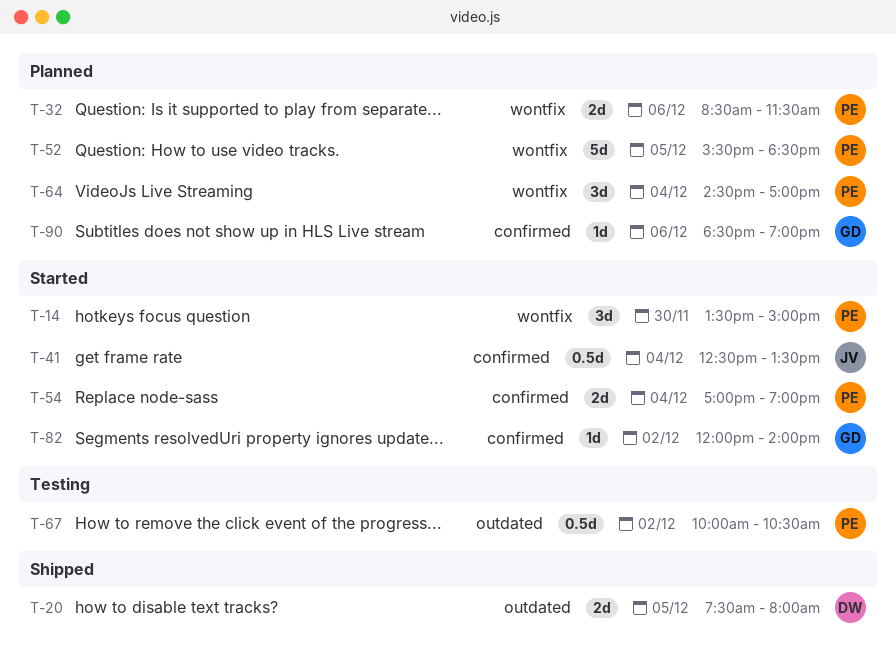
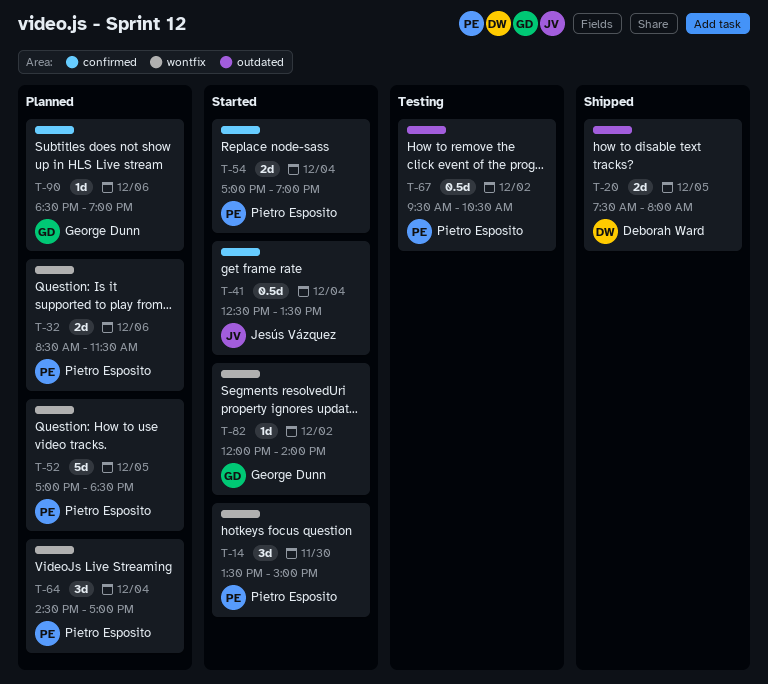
T-52, begins: 15:30 -> 17:00
T-67, begins: 10:00 -> 09:30
T-82, label: confirmed -> wontfix

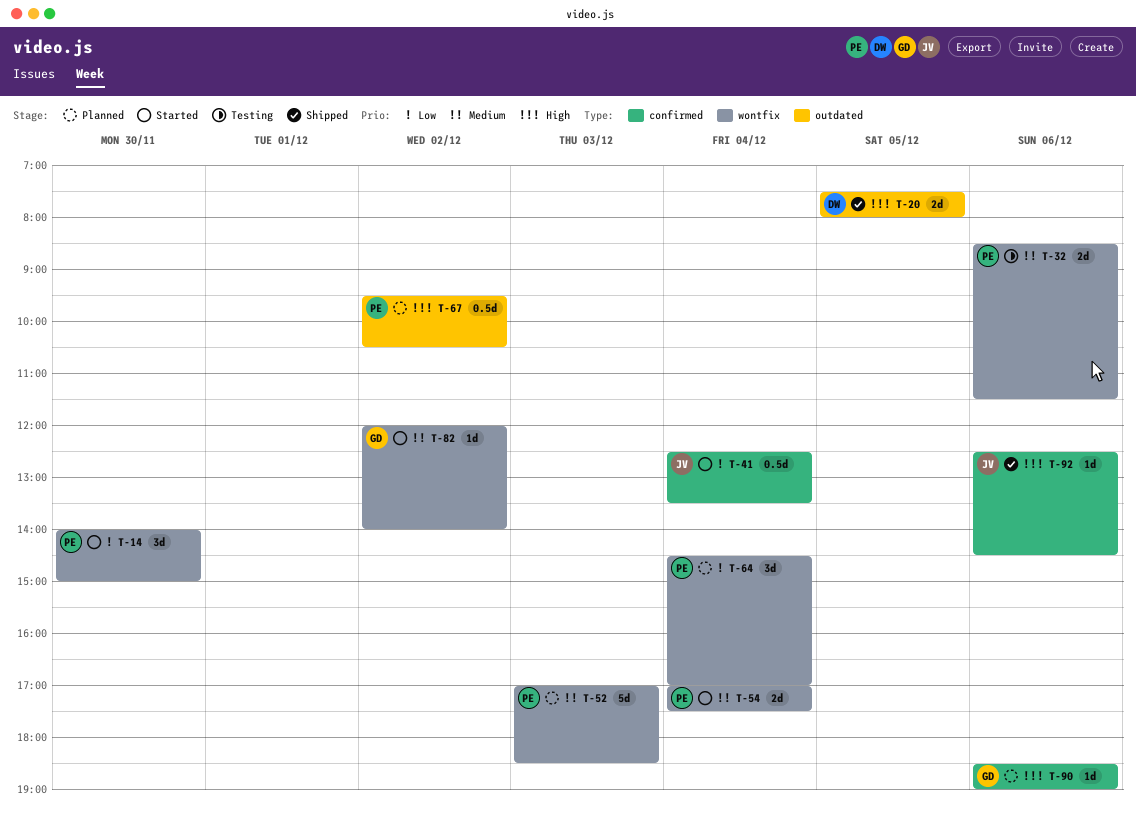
T-14, begins: 13:30 -> 14:00
T-32, status: Planned -> Testing
T-52, day: Dec 5 -> Dec 3
T-54, label: confirmed -> wontfix
T-54, ends: 19:00 -> 17:30
T-67, status: Testing -> Planned
T-92: none -> present

